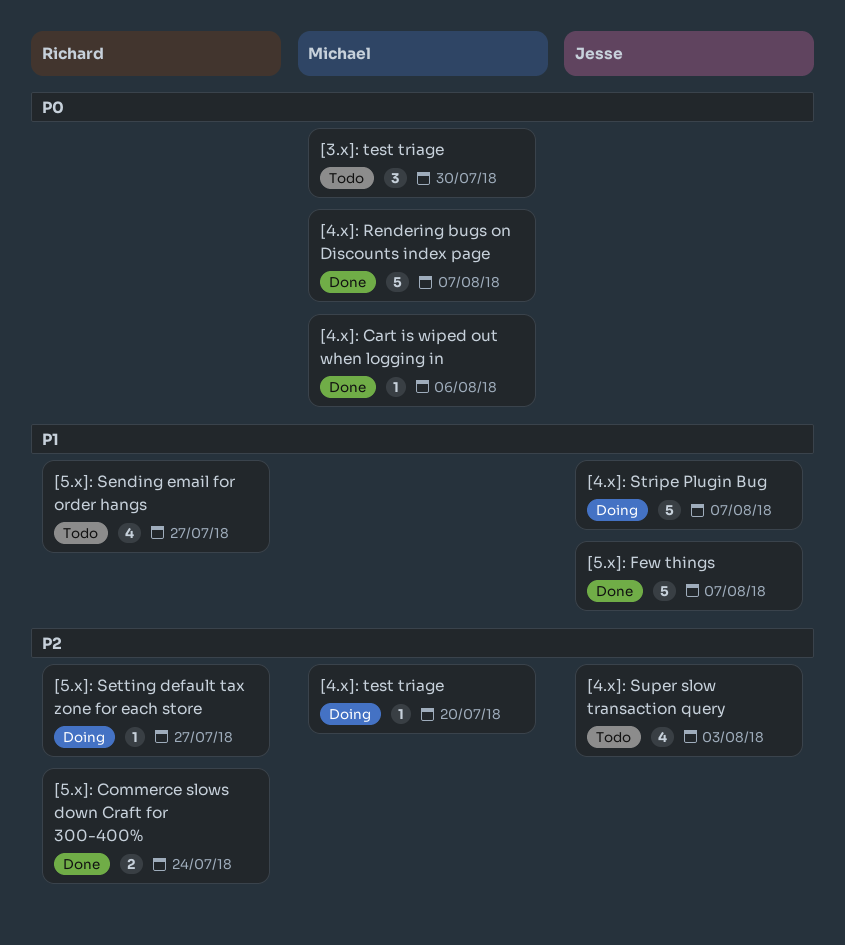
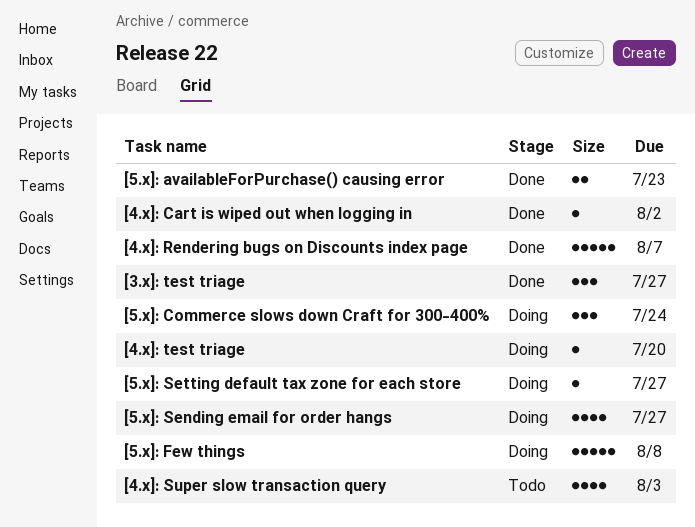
[3.x]: test triage, status: Todo -> Done
[3.x]: test triage, due: Jul 30 -> Jul 27
[4.x]: Cart is wiped out when logging in, due: Aug 6 -> Aug 2
[4.x]: Stripe Plugin Bug: present -> none
[5.x]: availableForPurchase() causing error: none -> present
[5.x]: Commerce slows down Craft for 300-400%, status: Done -> Doing
[5.x]: Commerce slows down Craft for 300-400%, estimate: 2 -> 3
[5.x]: Few things, status: Done -> Doing
[5.x]: Few things, due: Aug 7 -> Aug 8
[5.x]: Sending email for order hangs, status: Todo -> Doing

